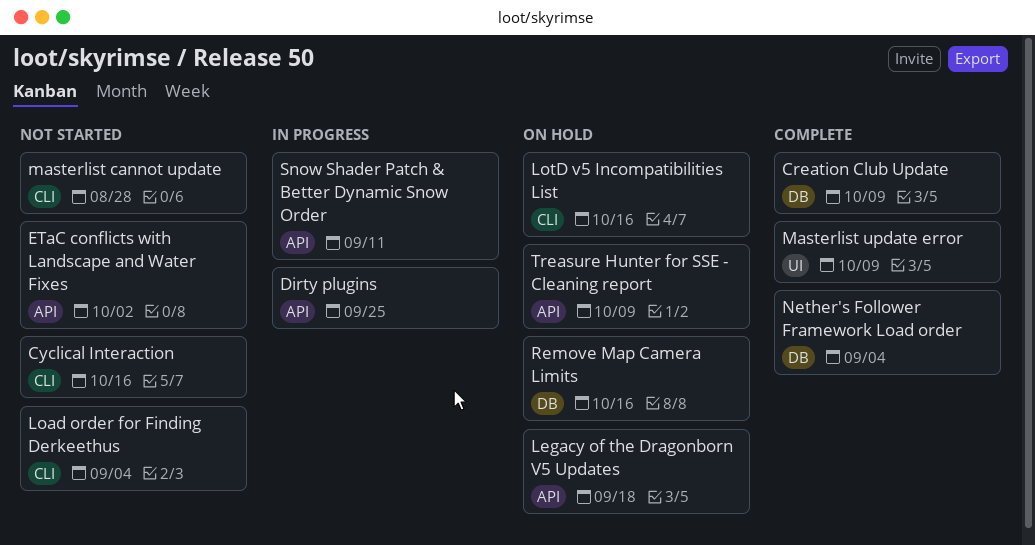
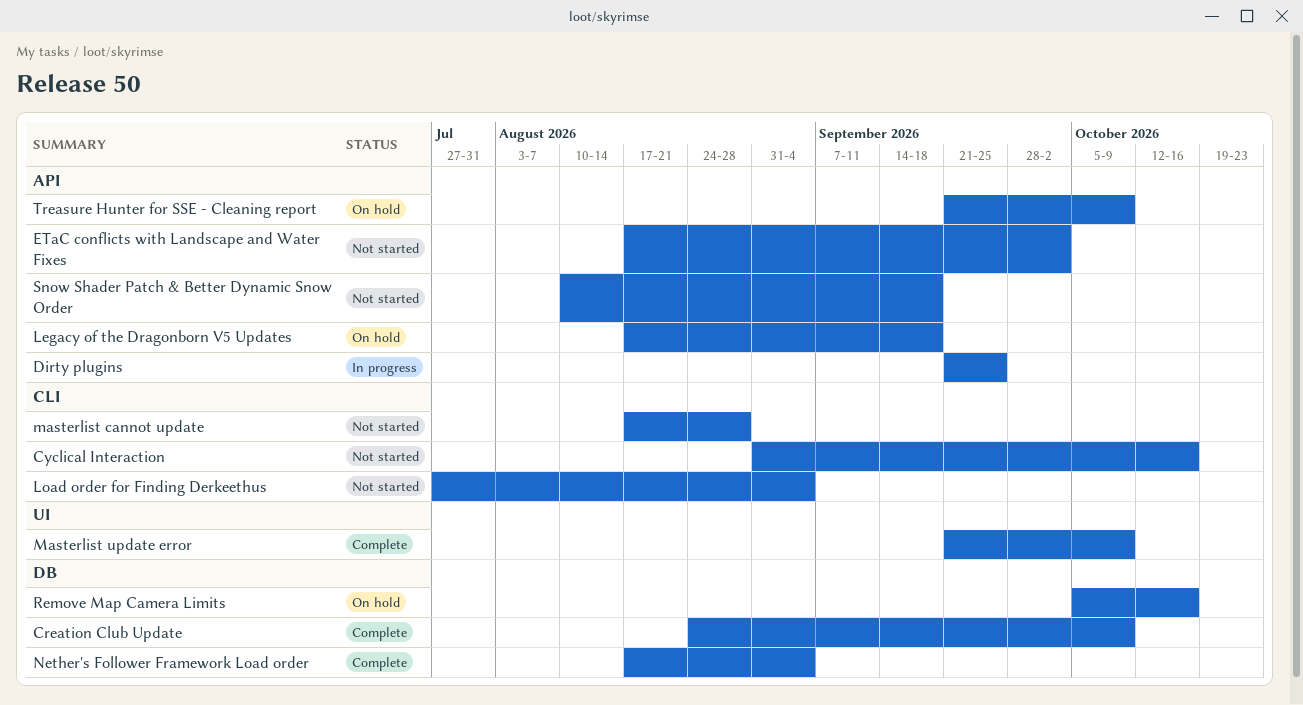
LotD v5 Incompatibilities List: present -> none
Snow Shader Patch & Better Dynamic Snow Order, status: In progress -> Not started
Snow Shader Patch & Better Dynamic Snow Order, due: Sep 11 -> Sep 18

